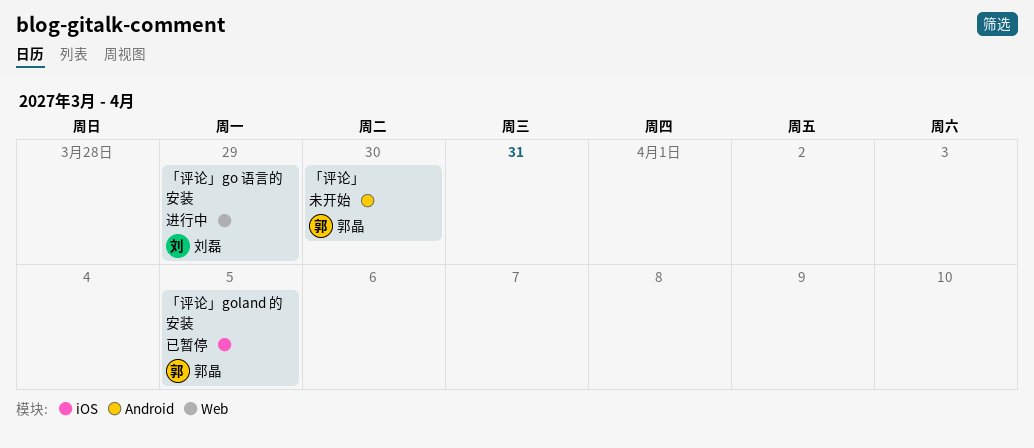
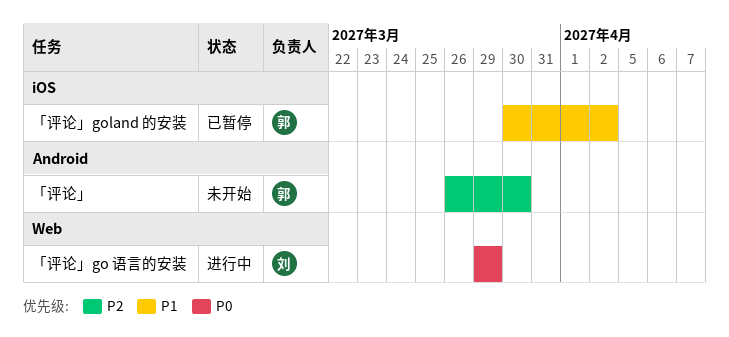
「评论」goland 的安装, due: Apr 5 -> Apr 2

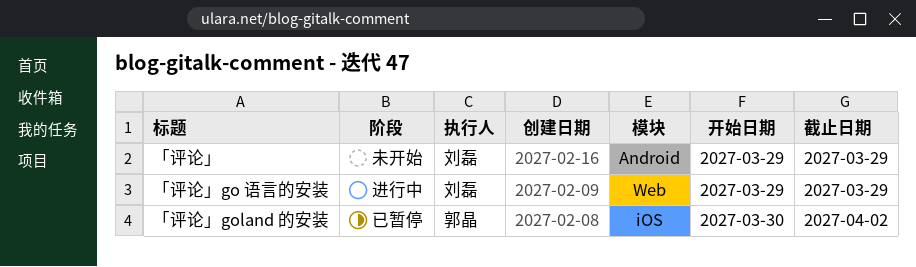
「评论」, owner: 郭晶 -> 刘磊
「评论」, start: Mar 26 -> Mar 29
「评论」, due: Mar 30 -> Mar 29

